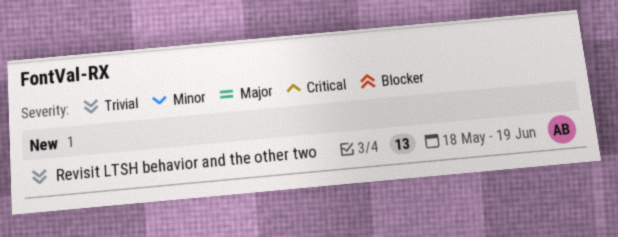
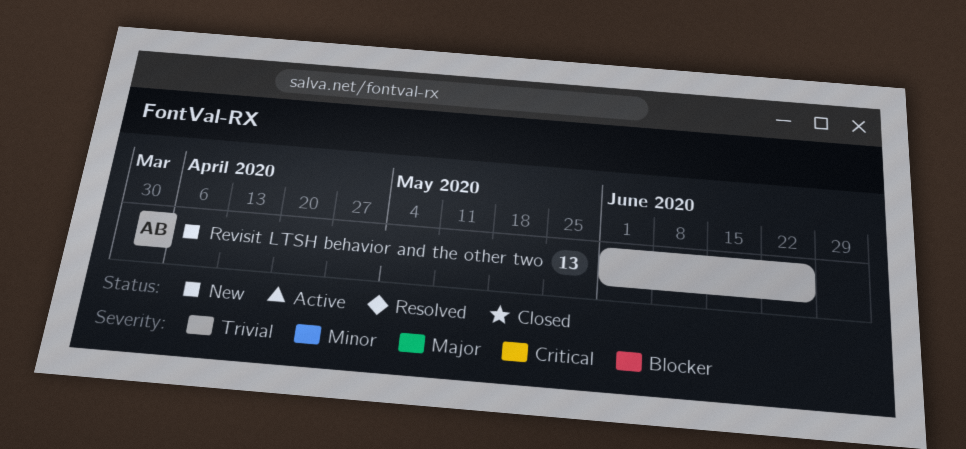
Revisit LTSH behavior and the other two, start: May 18 -> Jun 1
Revisit LTSH behavior and the other two, due: Jun 19 -> Jun 26

